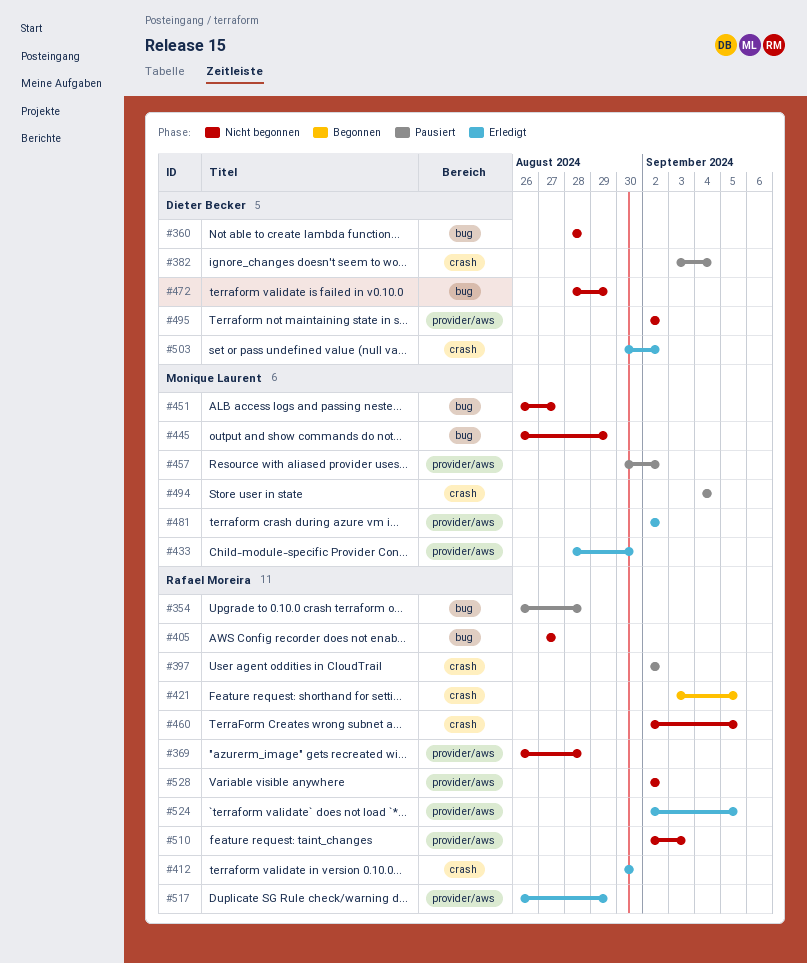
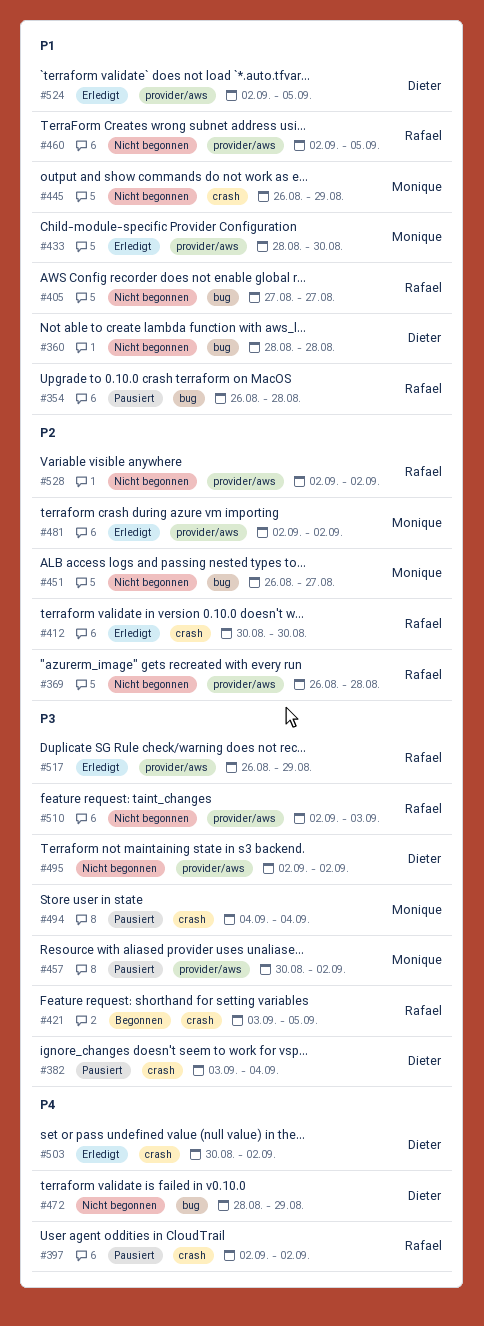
#445, label: bug -> crash
#460, label: crash -> provider/aws
#524, owner: Rafael Moreira -> Dieter Becker

